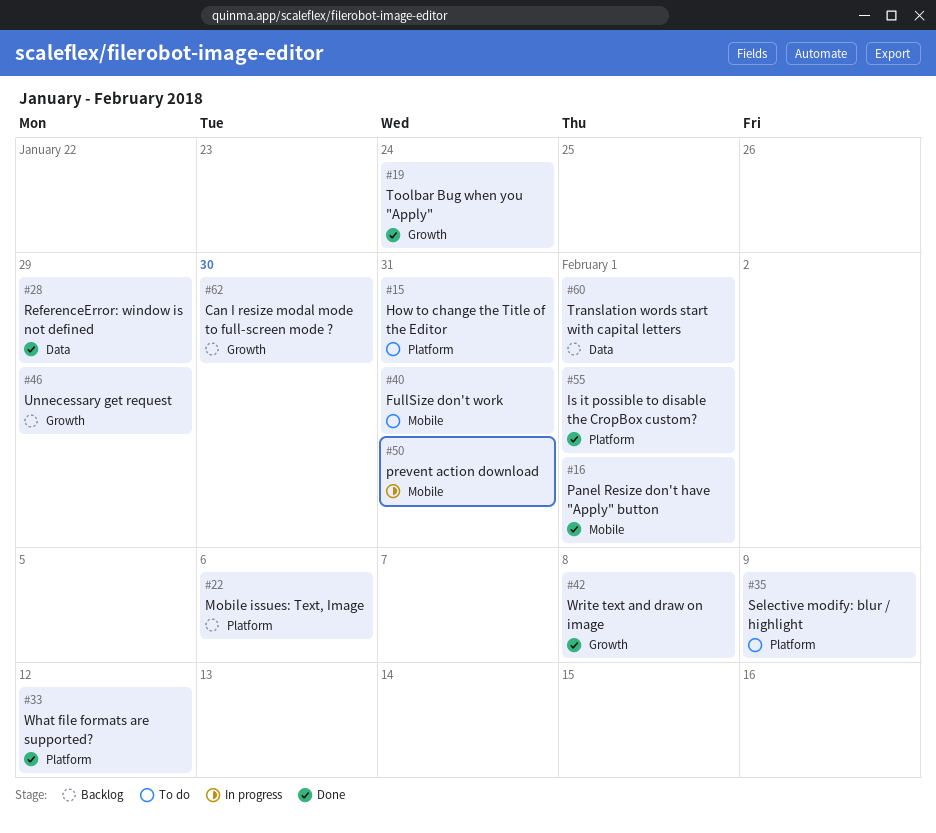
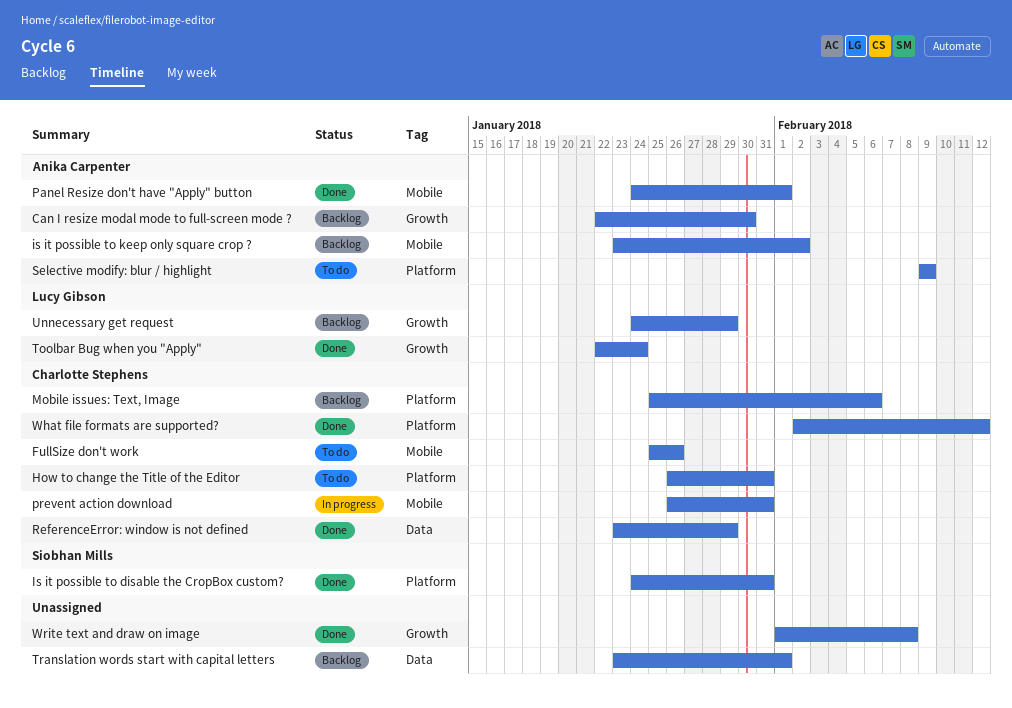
FullSize don't work, due: Jan 31 -> Jan 26
Is it possible to disable the CropBox custom?, due: Feb 1 -> Jan 31
is it possible to keep only square crop ?: none -> present

